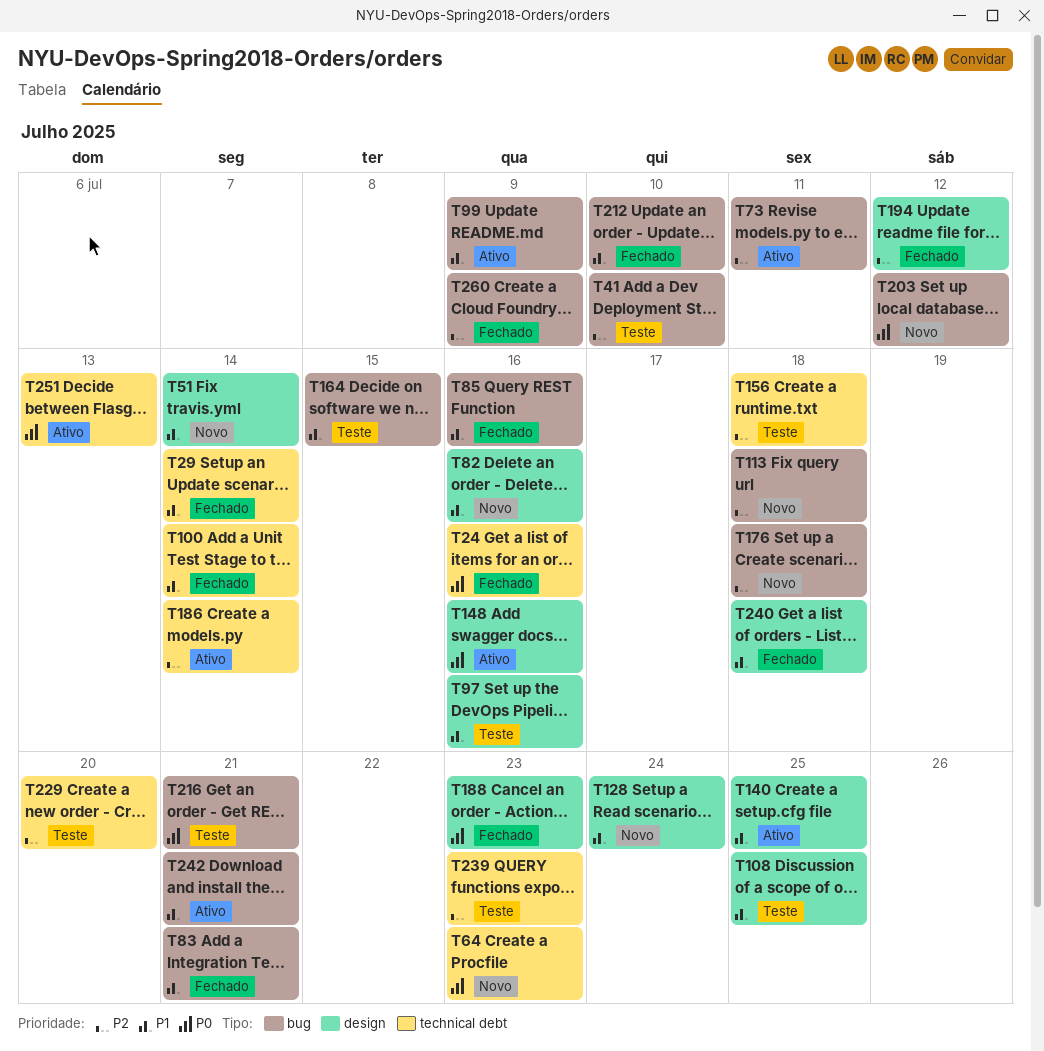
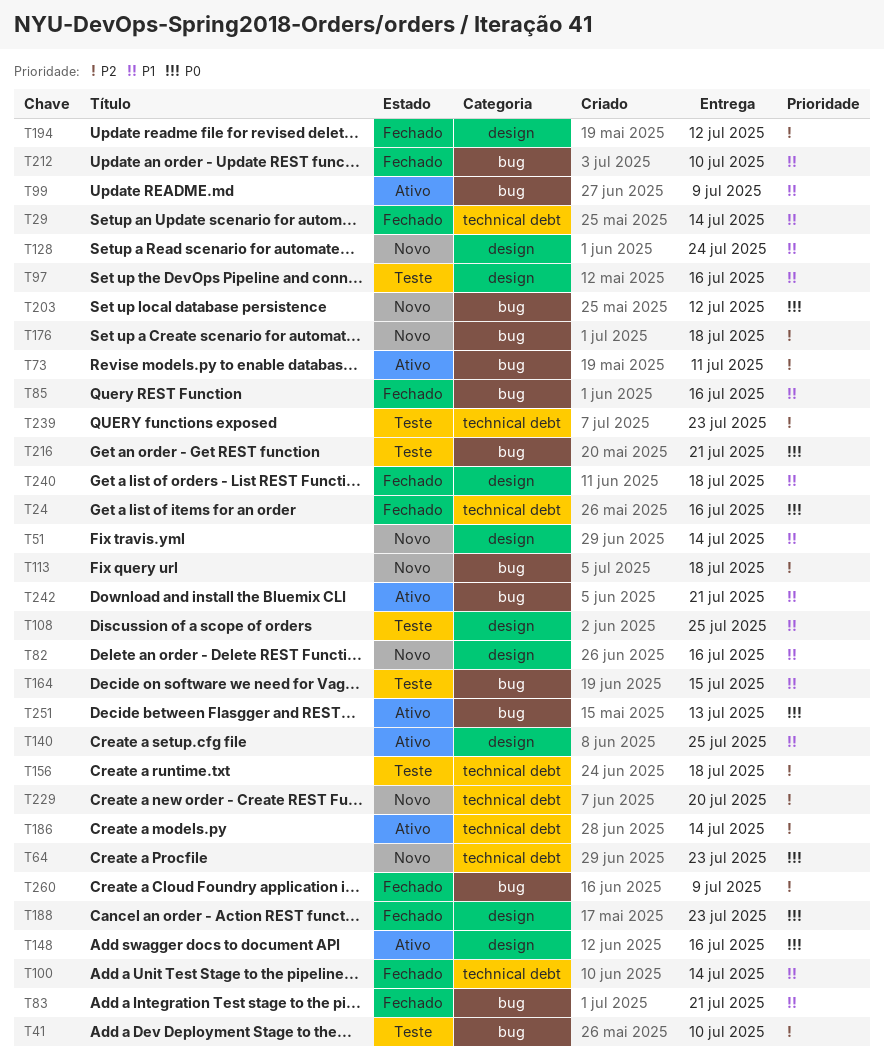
T229, status: Teste -> Novo
T251, label: technical debt -> bug

